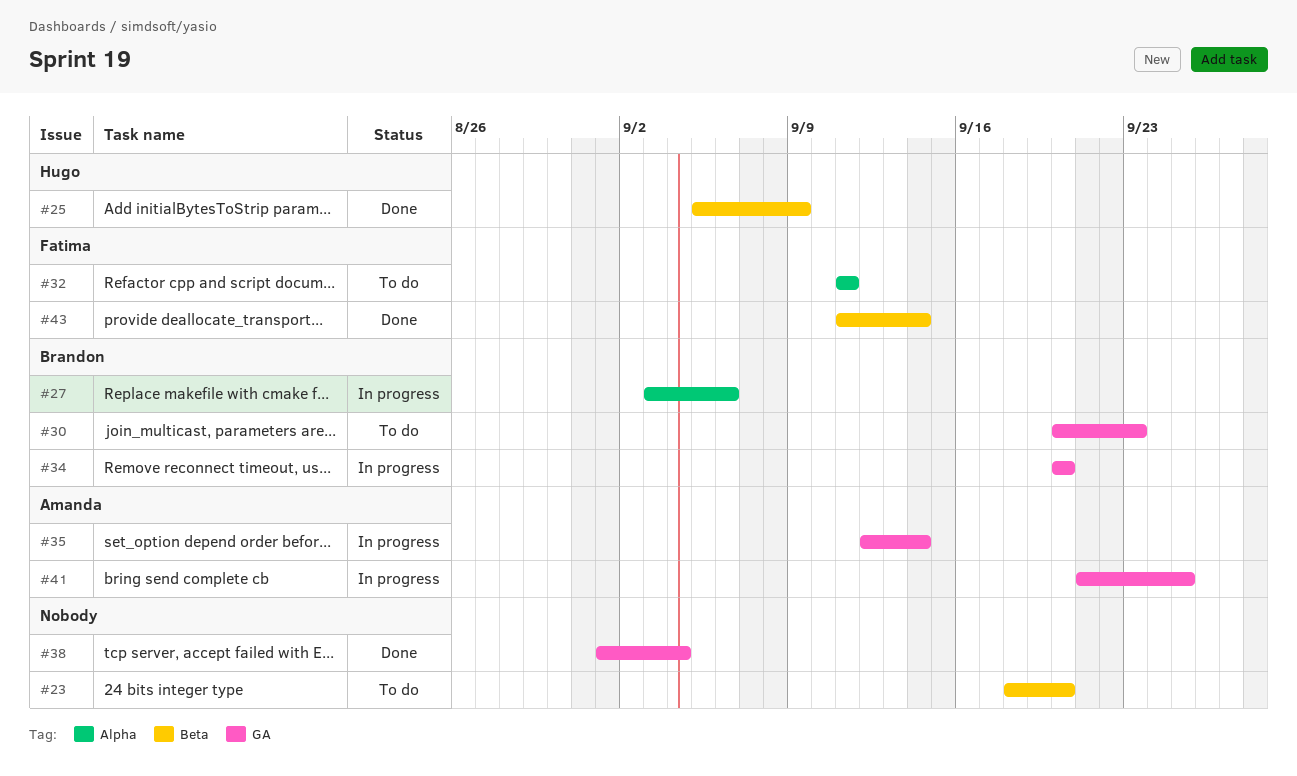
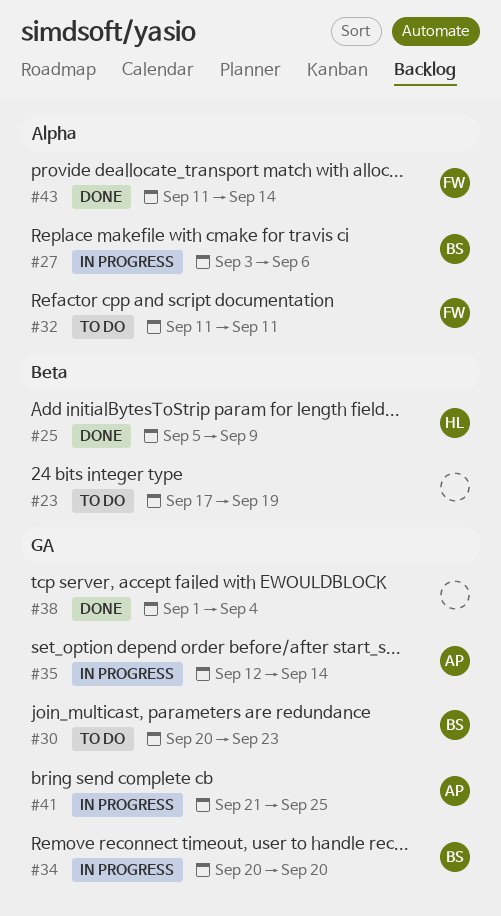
#23, start: Sep 18 -> Sep 17
#23, due: Sep 20 -> Sep 19
#43, label: Beta -> Alpha

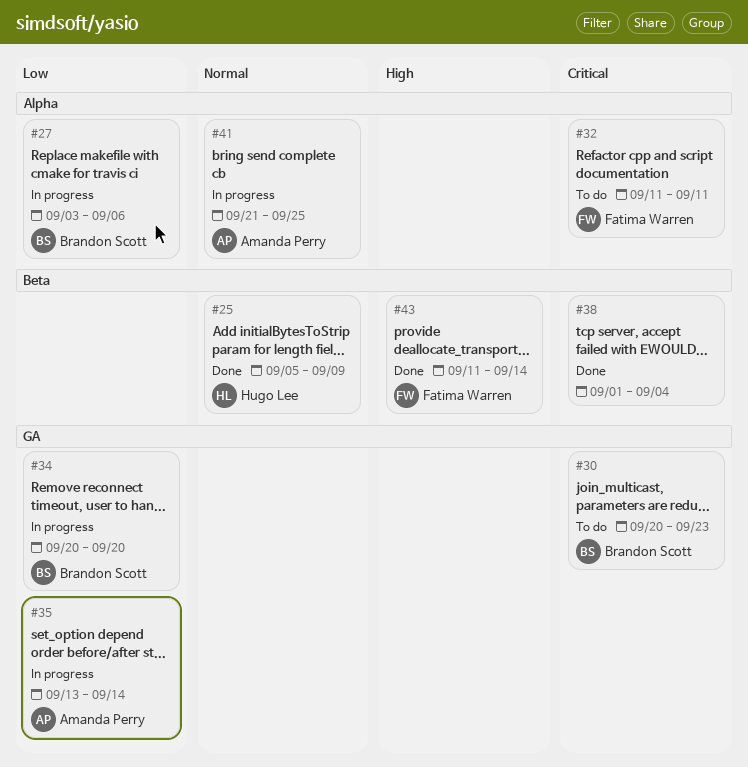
#23: present -> none
#35, start: Sep 12 -> Sep 13
#38, label: GA -> Beta
#41, label: GA -> Alpha
#43, label: Alpha -> Beta

